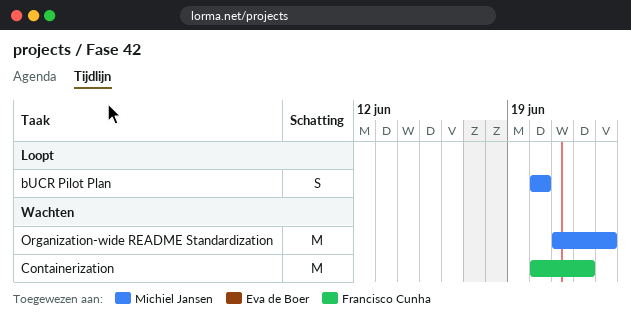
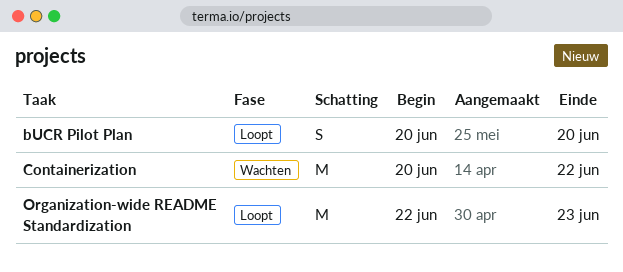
Organization-wide README Standardization, status: Wachten -> Loopt
Organization-wide README Standardization, start: Jun 21 -> Jun 22

